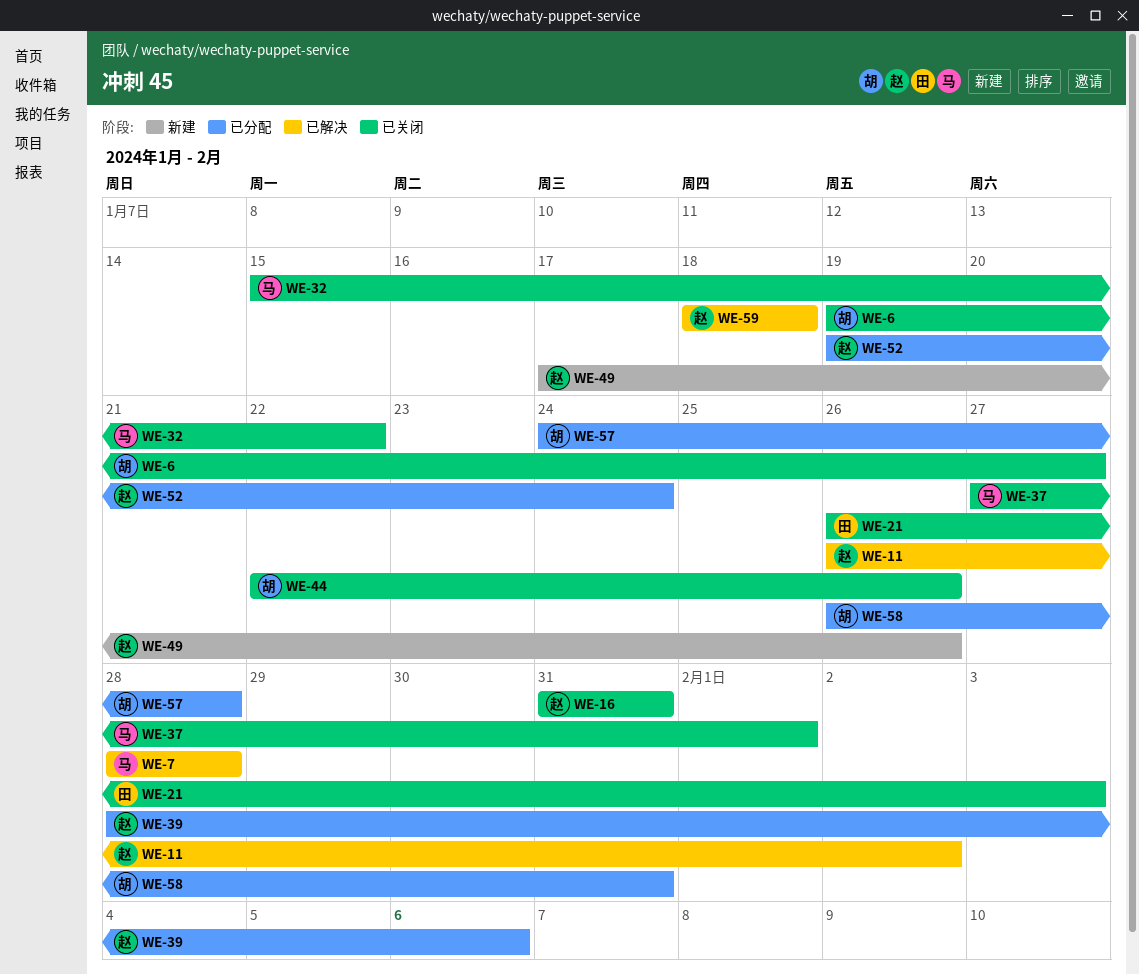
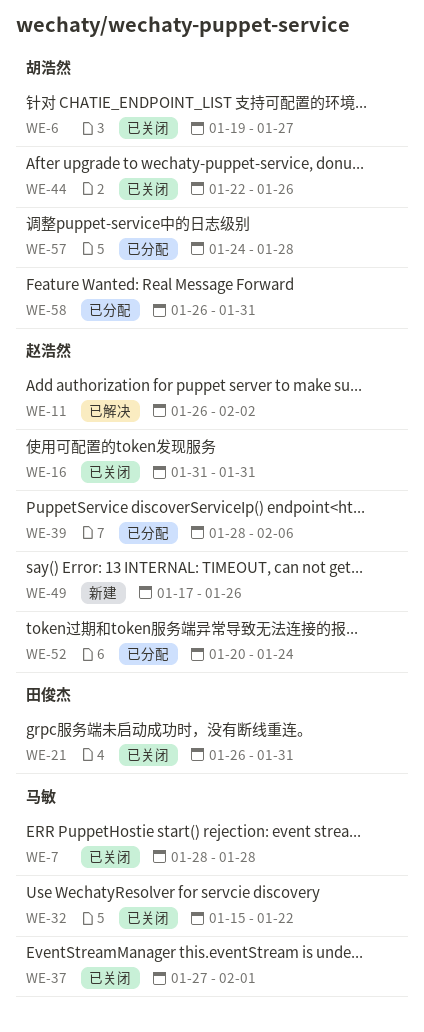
WE-7, status: 已解决 -> 已关闭
WE-21, due: Feb 3 -> Jan 31
WE-52, start: Jan 19 -> Jan 20
WE-59: present -> none

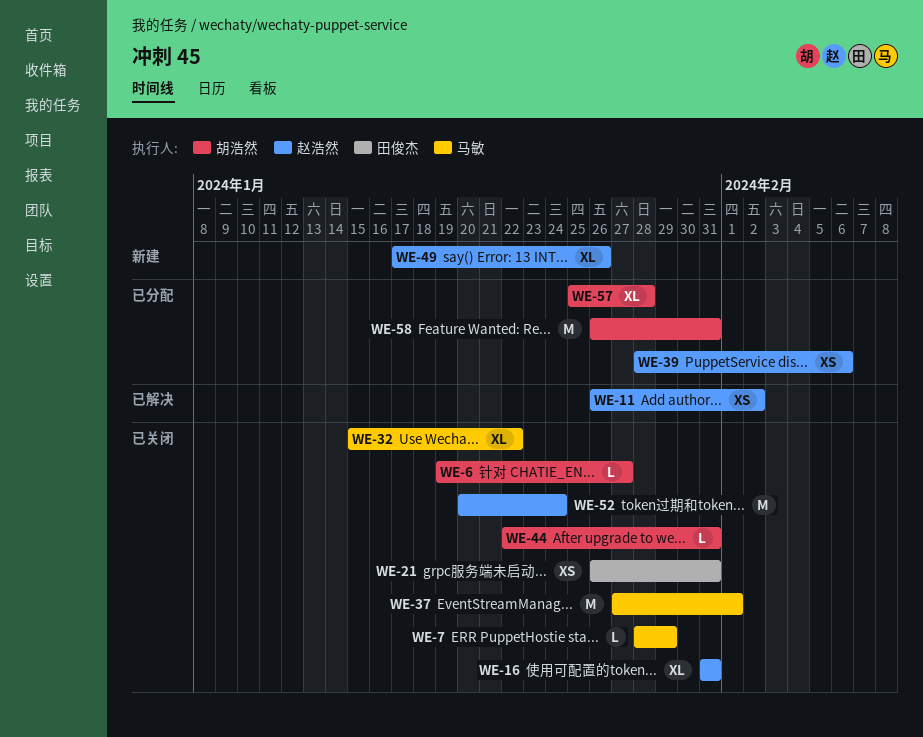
WE-7, due: Jan 28 -> Jan 29
WE-44, due: Jan 26 -> Jan 31
WE-52, status: 已分配 -> 已关闭
WE-57, start: Jan 24 -> Jan 25

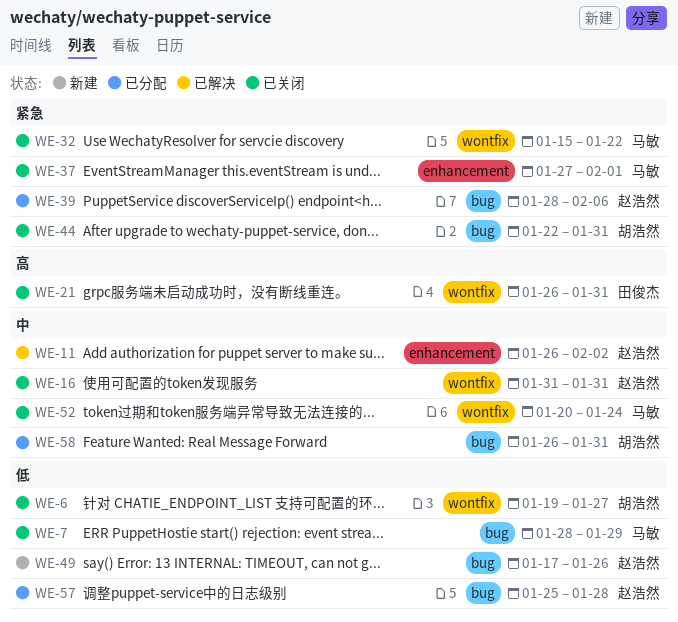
WE-52, owner: 赵浩然 -> 马敏
WE-57, owner: 胡浩然 -> 赵浩然

